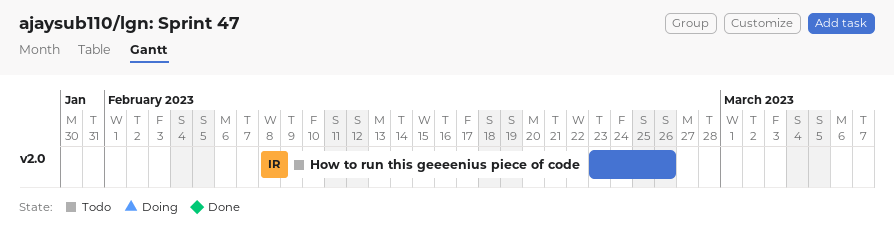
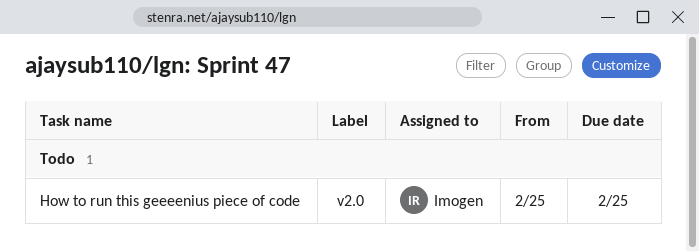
How to run this geeeenius piece of code, start: Feb 23 -> Feb 25
How to run this geeeenius piece of code, due: Feb 26 -> Feb 25

